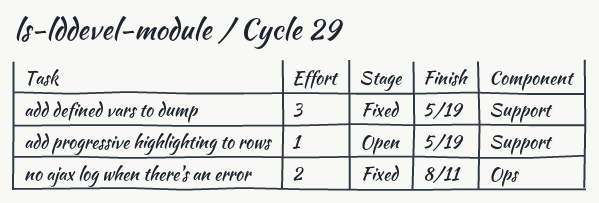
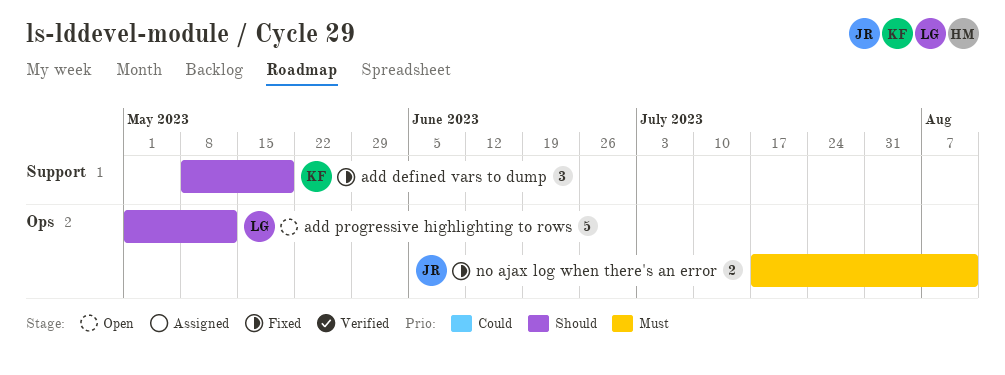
add progressive highlighting to rows, label: Support -> Ops
add progressive highlighting to rows, estimate: 1 -> 5
add progressive highlighting to rows, due: May 19 -> May 12

